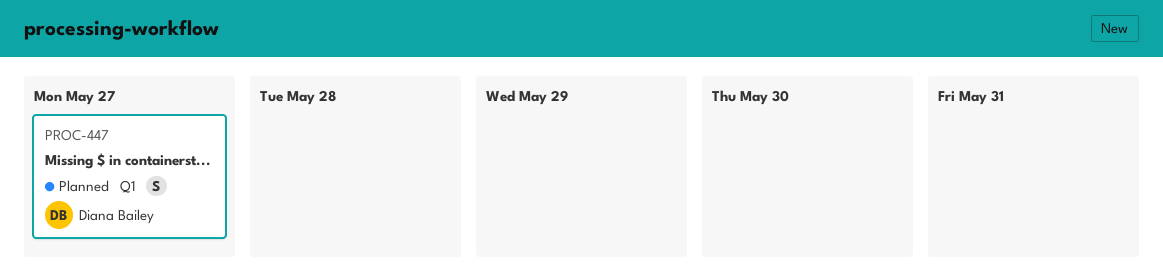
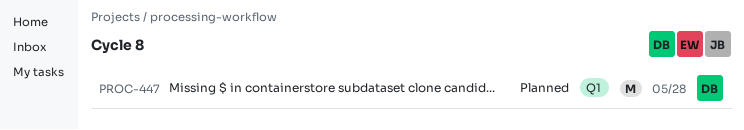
PROC-447, estimate: S -> M
PROC-447, due: May 27 -> May 28

